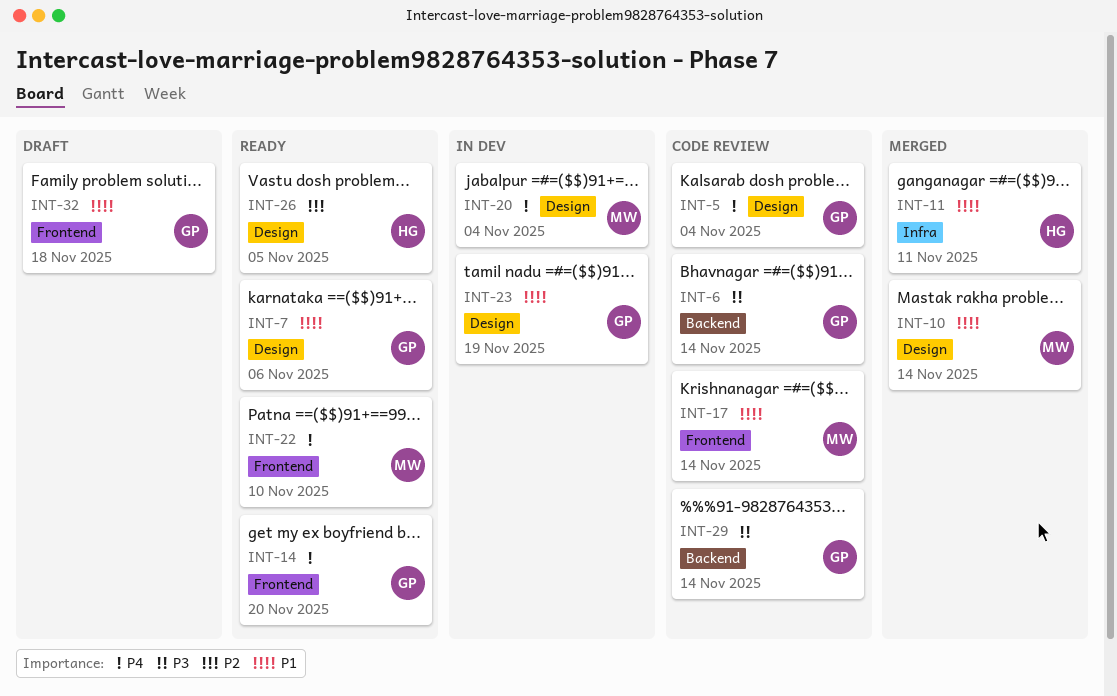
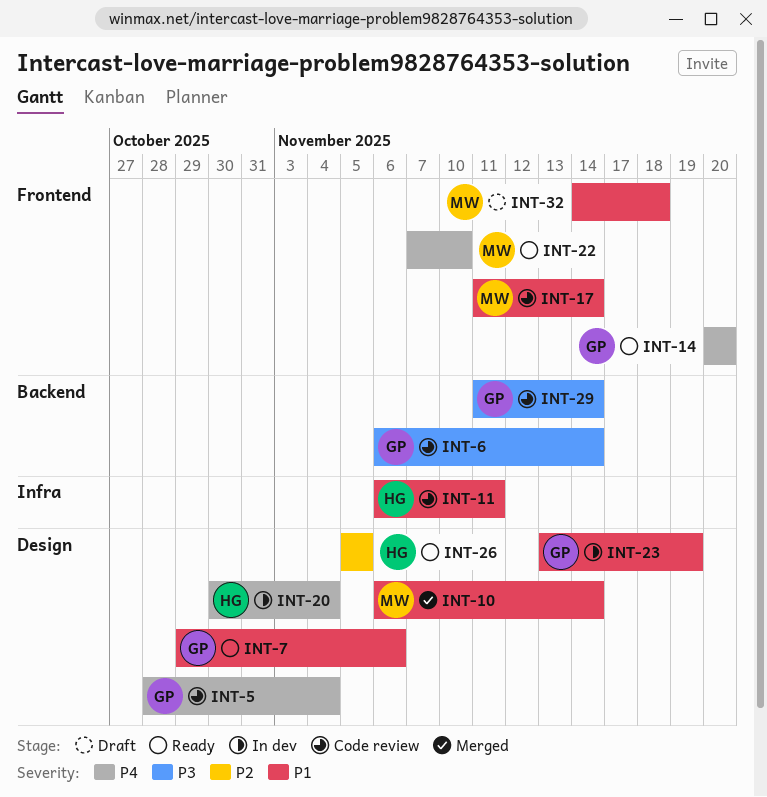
INT-11, status: Merged -> Code review
INT-20, owner: MW -> HG
INT-32, owner: GP -> MW

